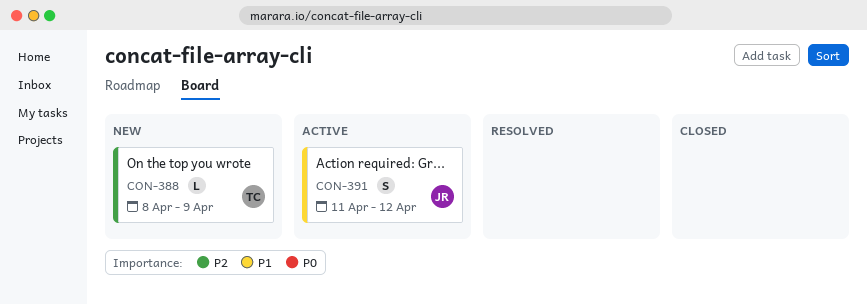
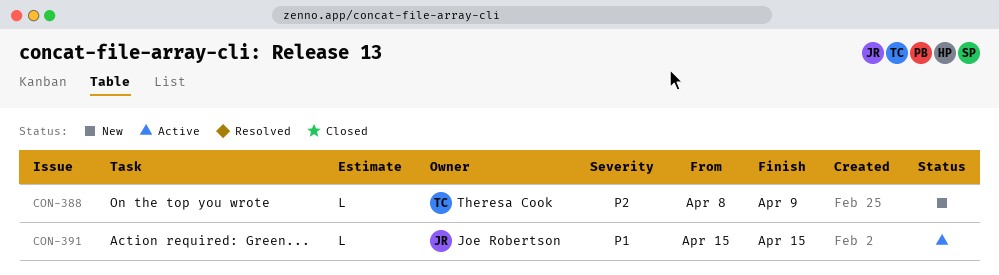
CON-391, estimate: S -> L
CON-391, start: Apr 11 -> Apr 15
CON-391, due: Apr 12 -> Apr 15

